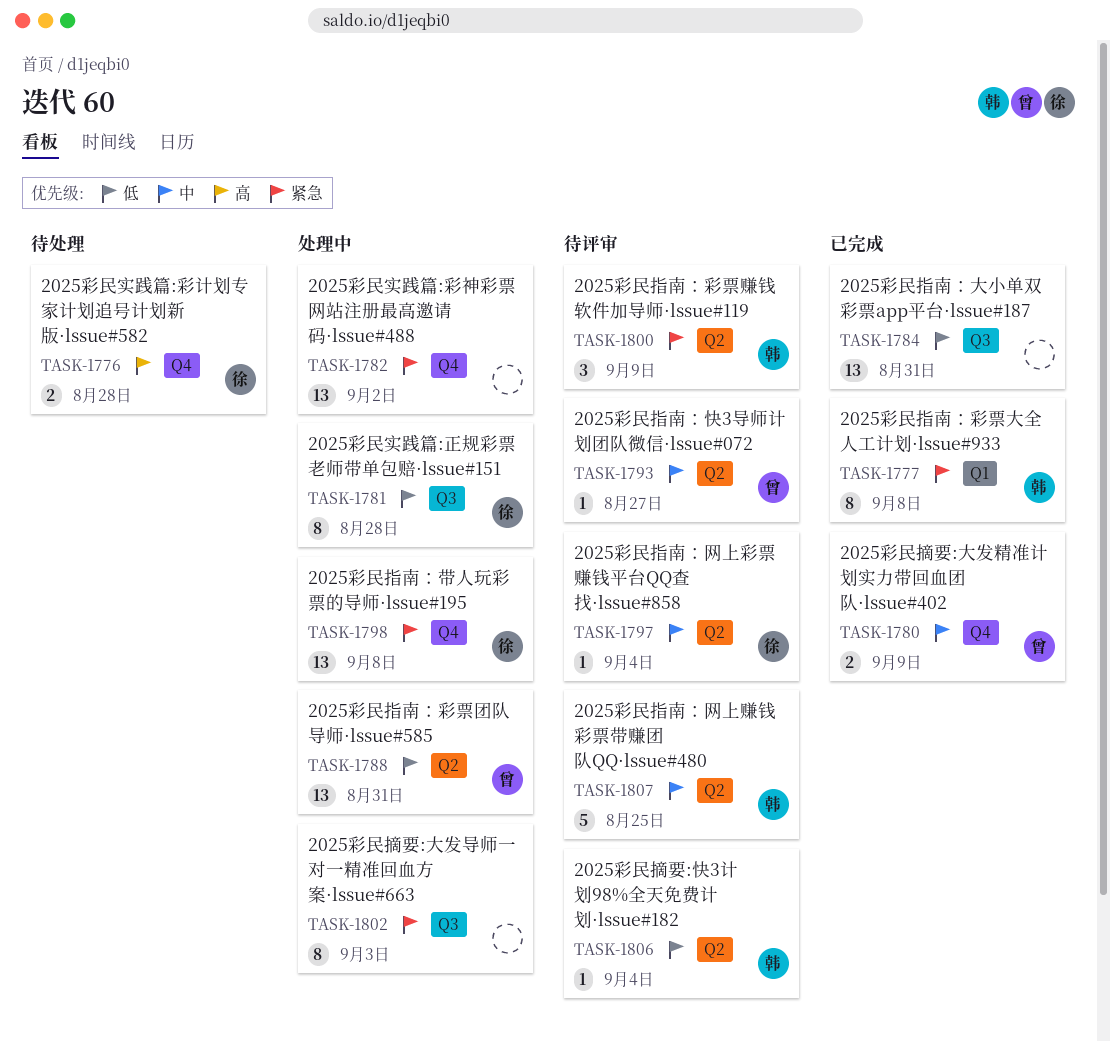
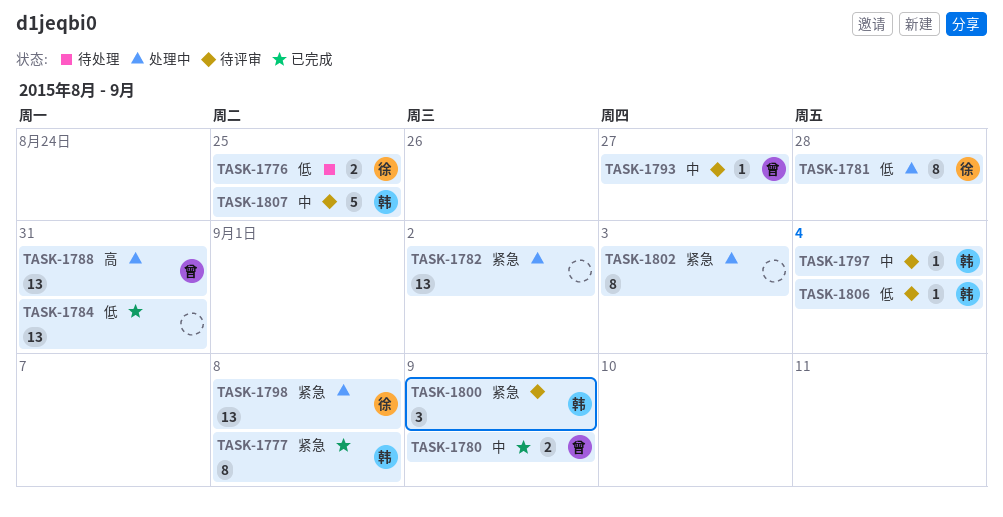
TASK-1776, priority: 高 -> 低
TASK-1776, due: Aug 28 -> Aug 25
TASK-1788, priority: 低 -> 高
TASK-1797, owner: 徐 -> 韩

